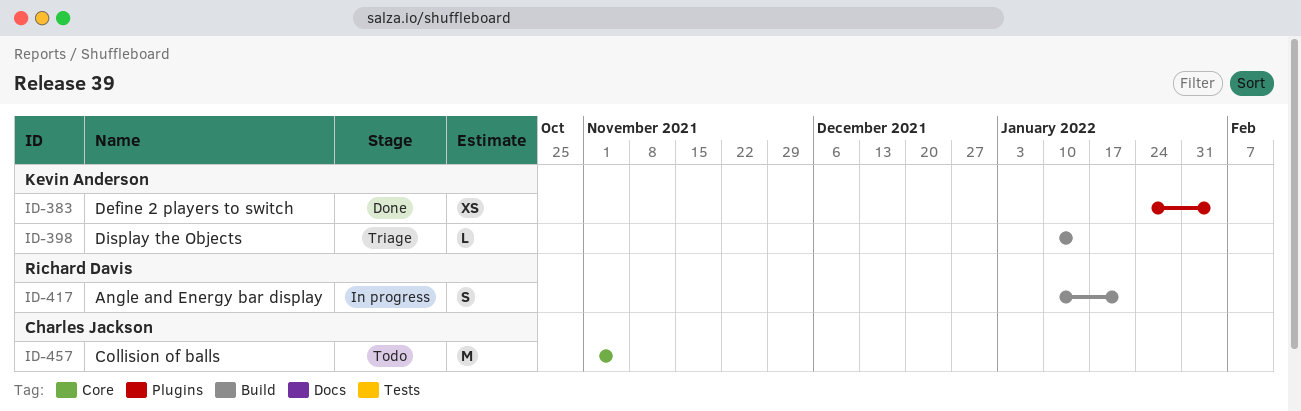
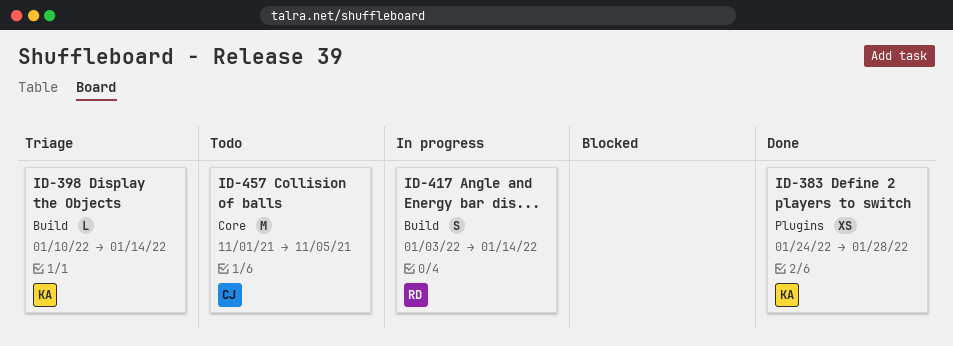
ID-383, due: Feb 4 -> Jan 28
ID-417, start: Jan 10 -> Jan 3
ID-417, due: Jan 21 -> Jan 14

